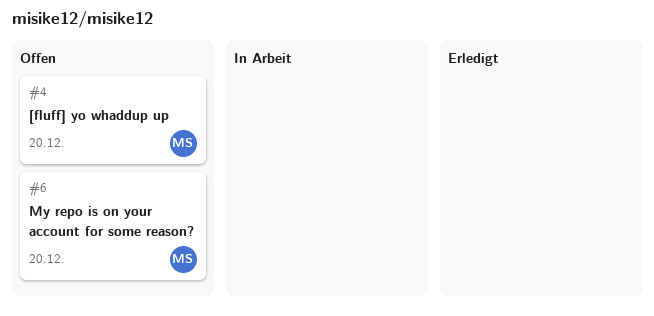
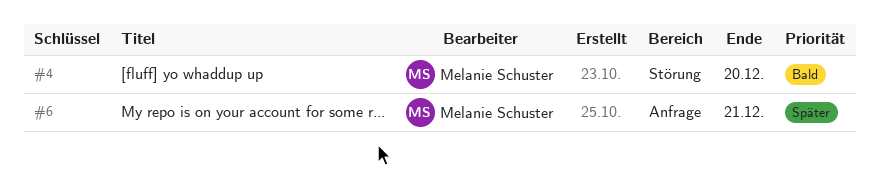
#6, due: Dec 20 -> Dec 21

